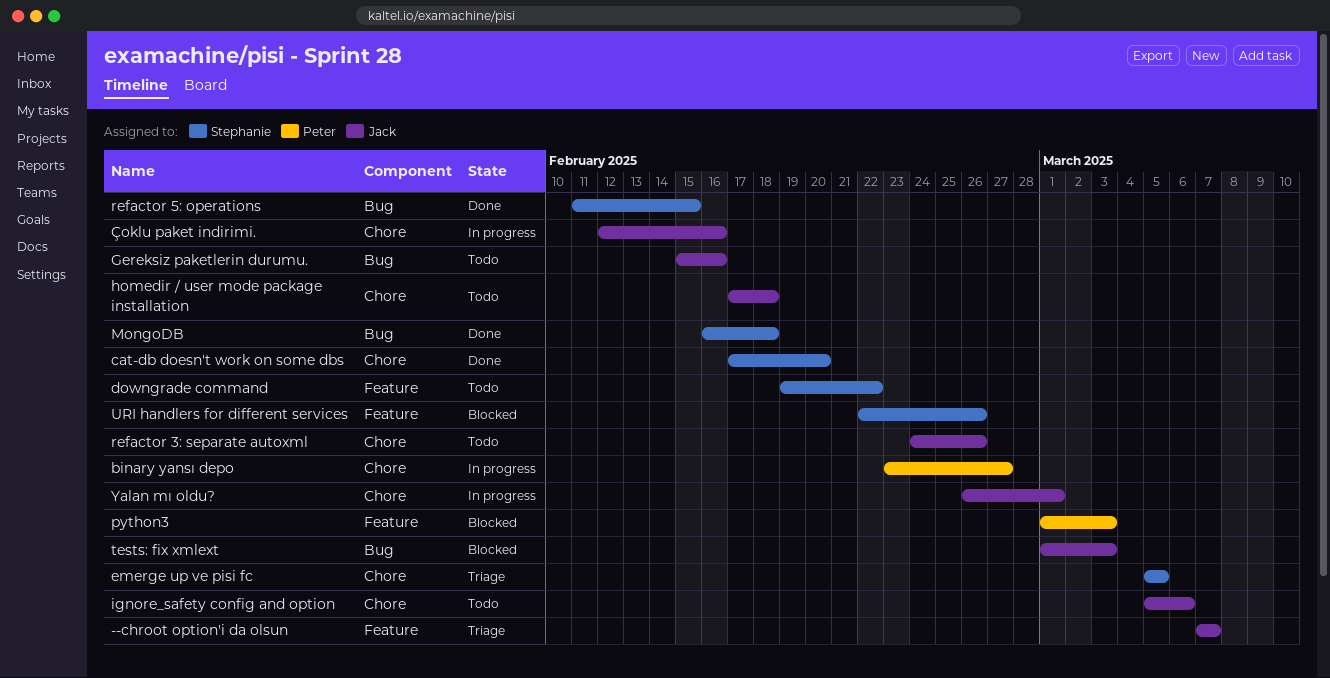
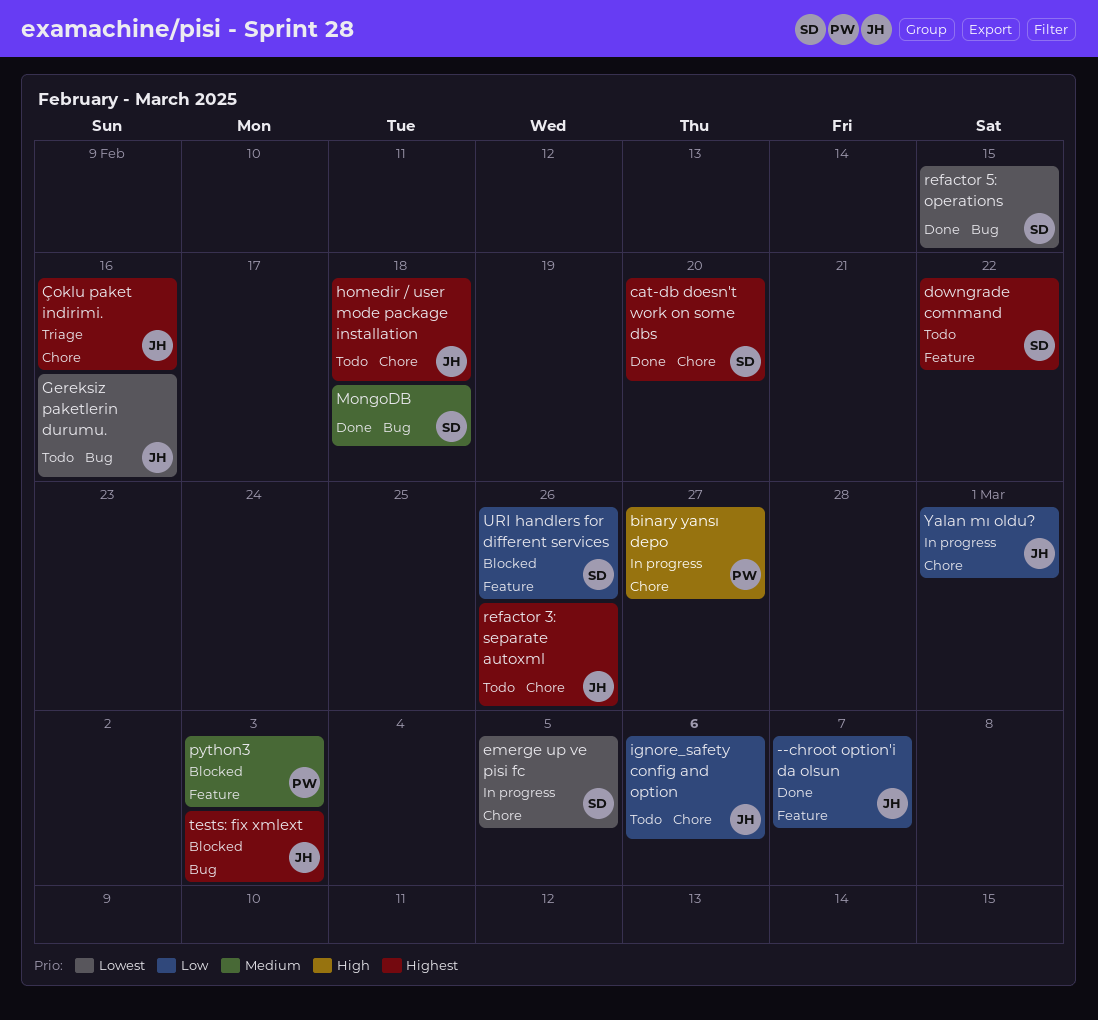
--chroot option'i da olsun, status: Triage -> Done
emerge up ve pisi fc, status: Triage -> In progress
Çoklu paket indirimi., status: In progress -> Triage

